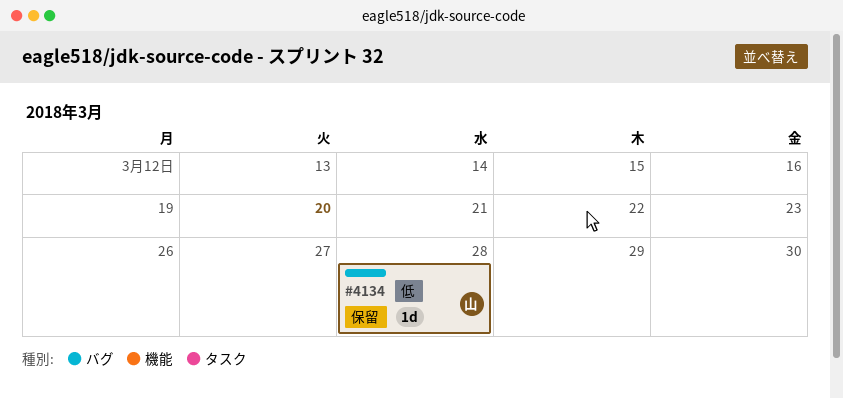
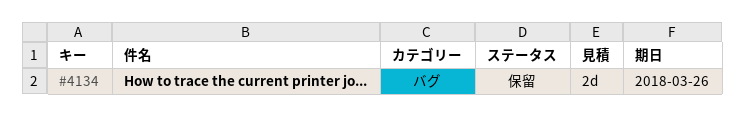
#4134, estimate: 1d -> 2d
#4134, due: Mar 28 -> Mar 26

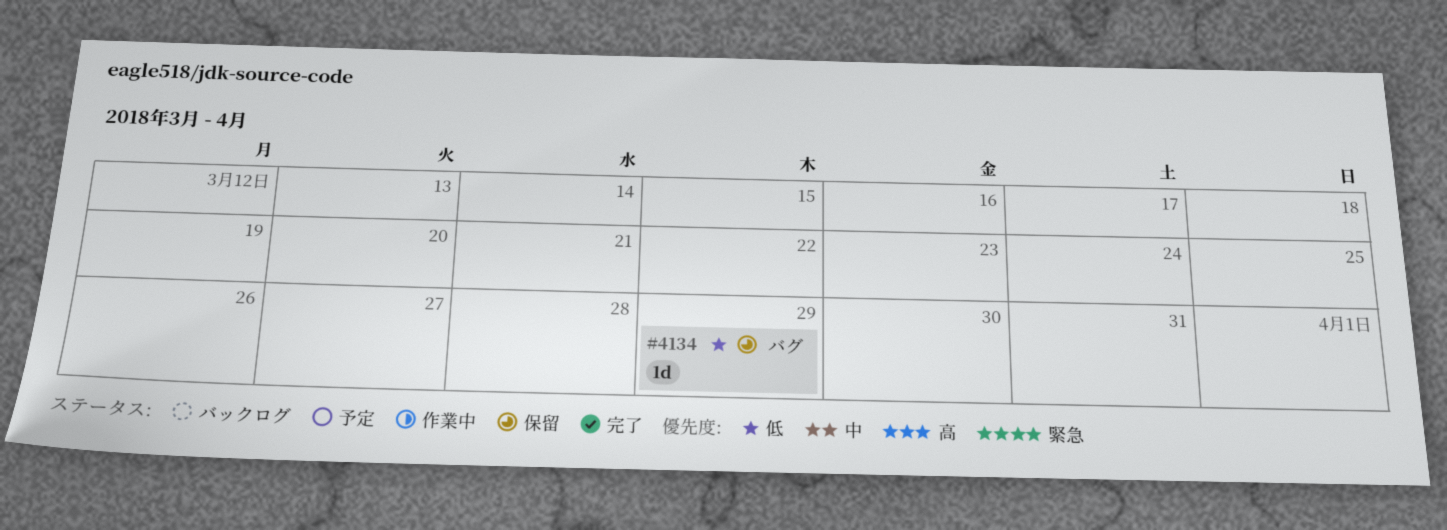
#4134, estimate: 2d -> 1d
#4134, due: Mar 26 -> Mar 29

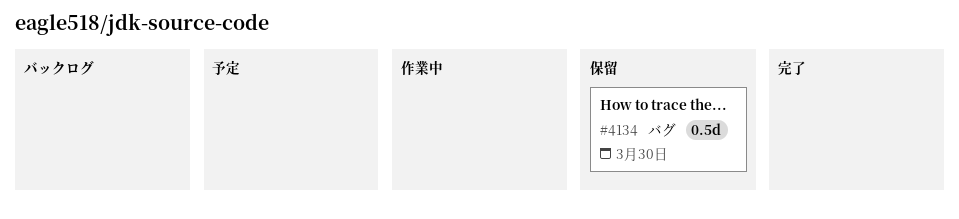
#4134, estimate: 1d -> 0.5d
#4134, due: Mar 29 -> Mar 30

